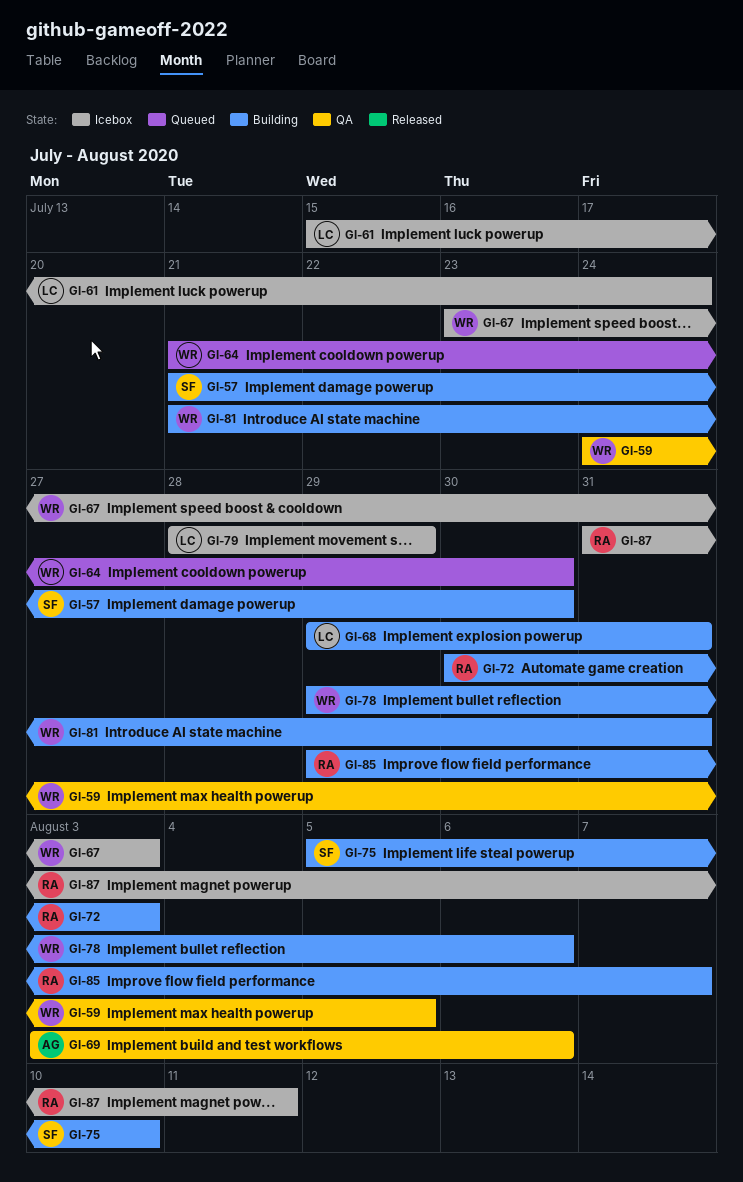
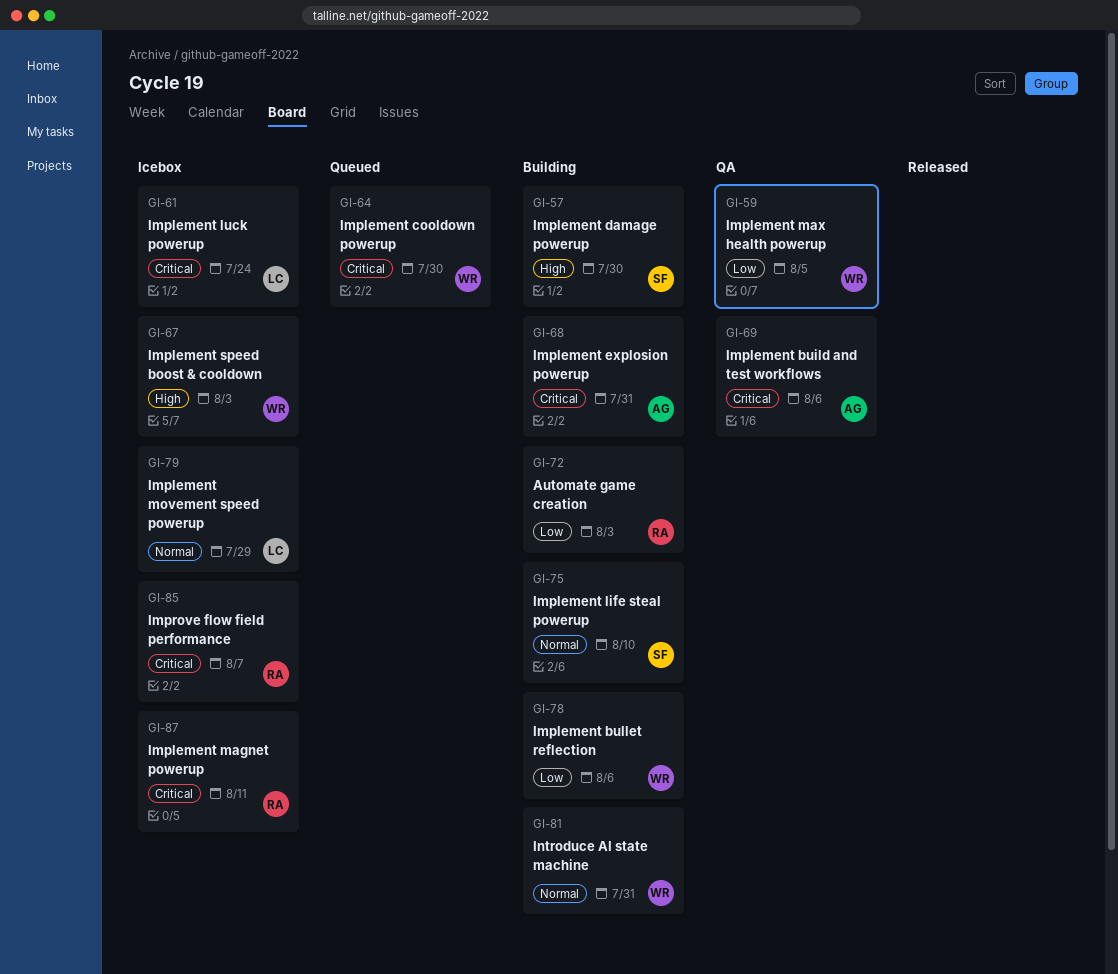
GI-68, owner: LC -> AG
GI-85, status: Building -> Icebox

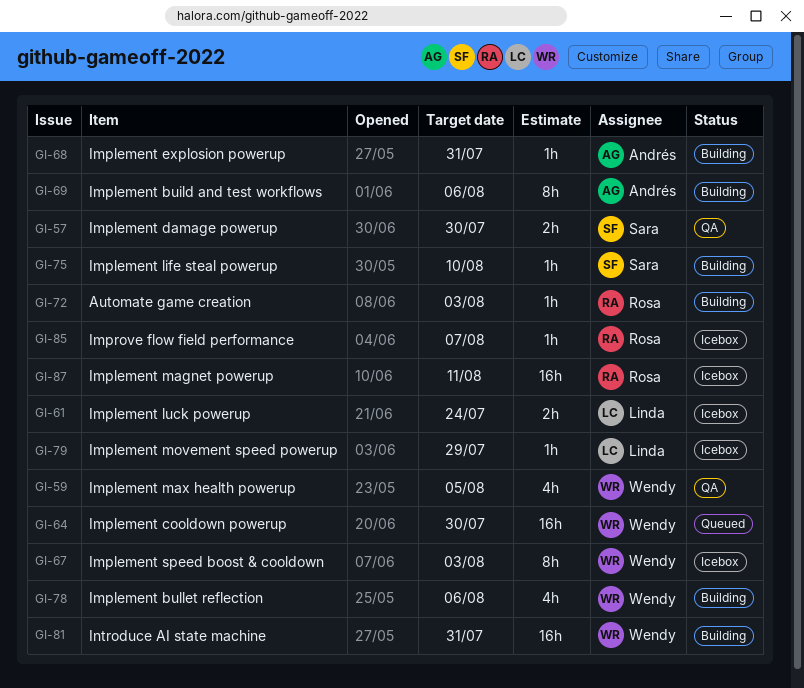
GI-57, status: Building -> QA
GI-69, status: QA -> Building

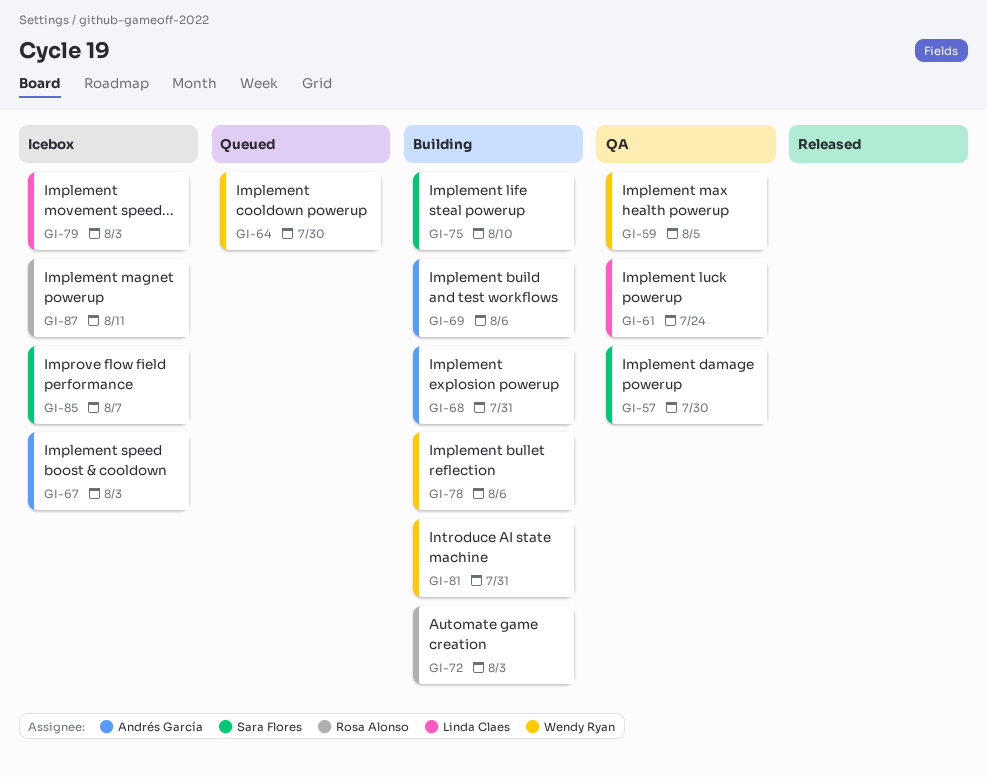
GI-61, status: Icebox -> QA
GI-67, owner: Wendy Ryan -> Andrés García
GI-79, due: Jul 29 -> Aug 3
GI-85, owner: Rosa Alonso -> Sara Flores

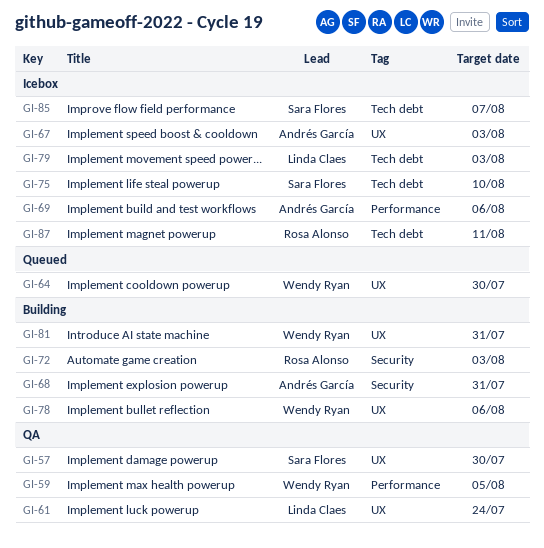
GI-69, status: Building -> Icebox
GI-75, status: Building -> Icebox

